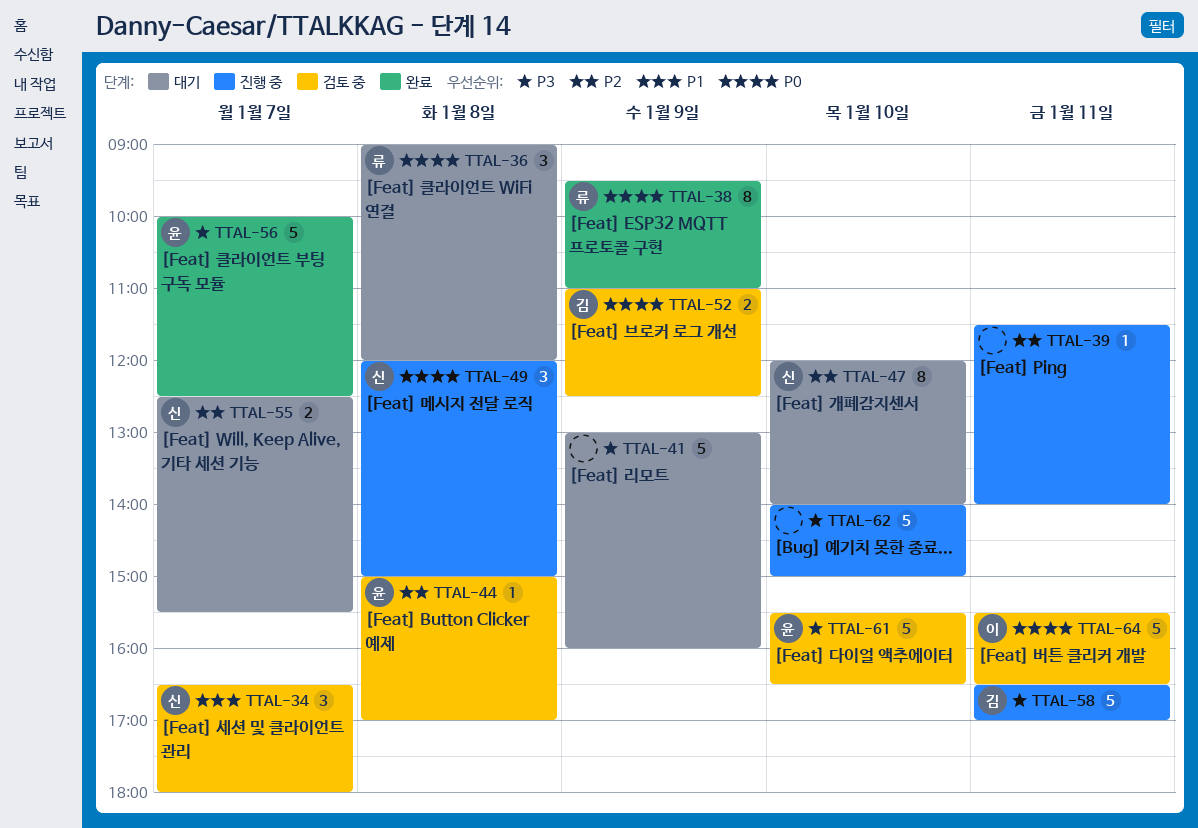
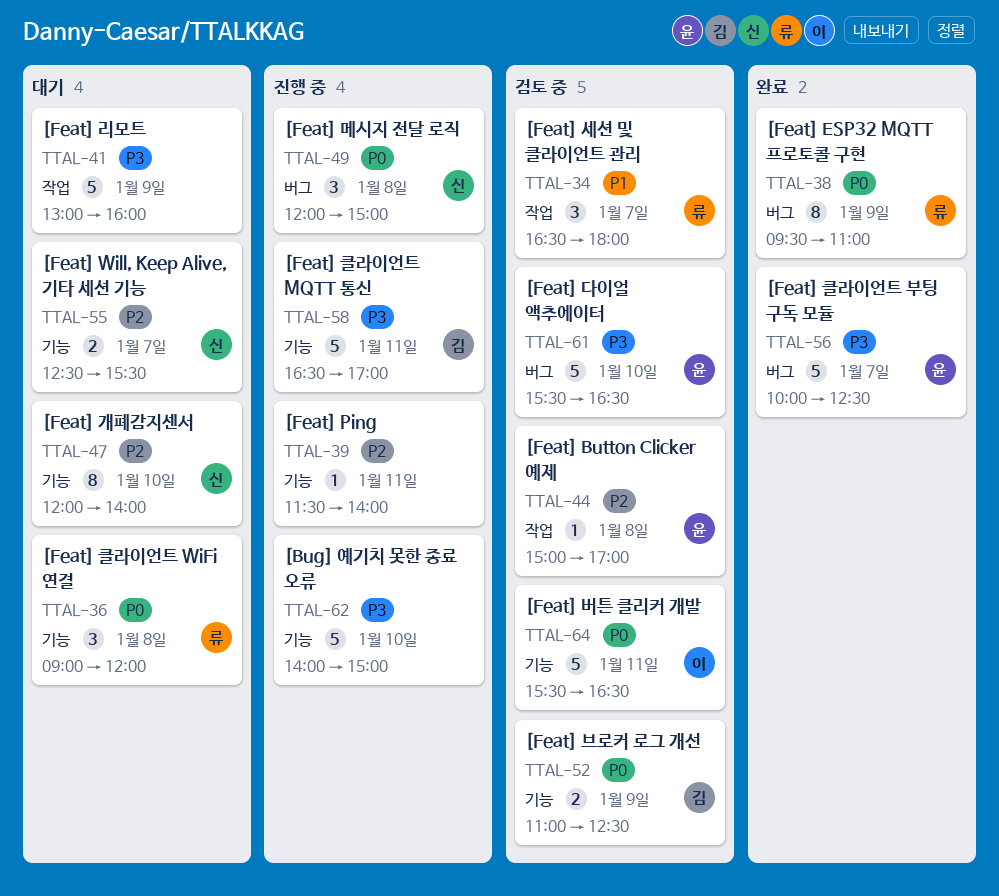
TTAL-34, owner: 신 -> 류

